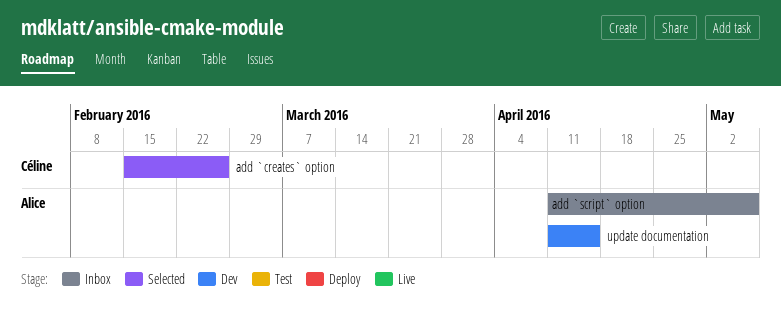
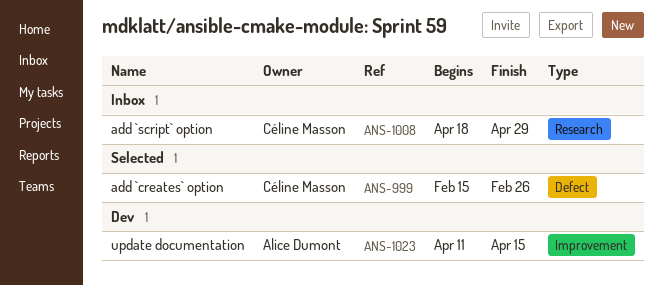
add `script` option, owner: Alice Dumont -> Céline Masson
add `script` option, start: Apr 11 -> Apr 18
add `script` option, due: May 6 -> Apr 29

